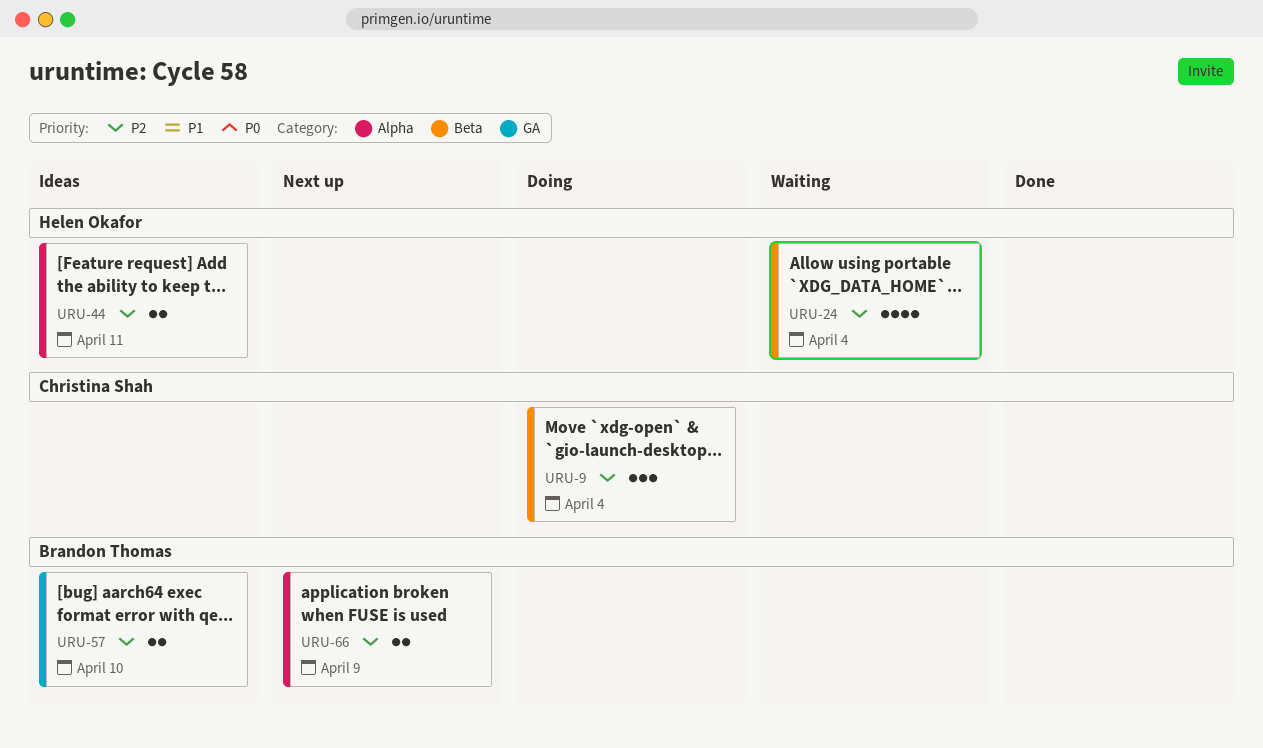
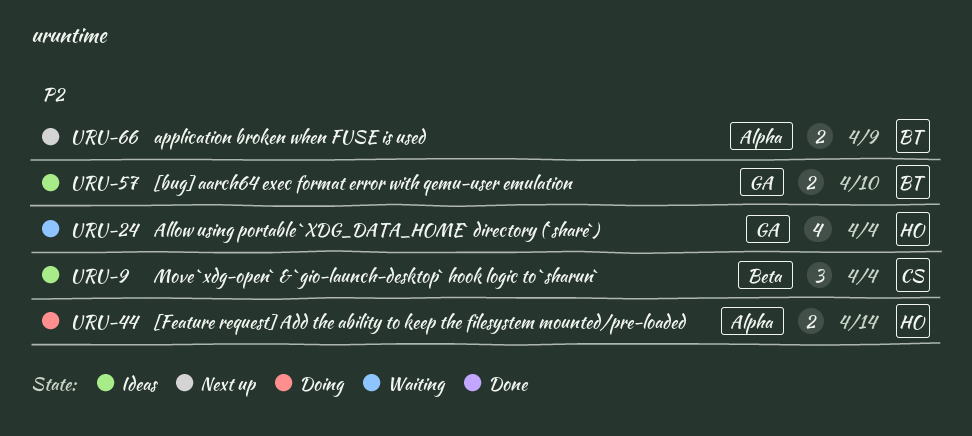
URU-9, status: Doing -> Ideas
URU-24, label: Beta -> GA
URU-44, status: Ideas -> Doing
URU-44, due: Apr 11 -> Apr 14

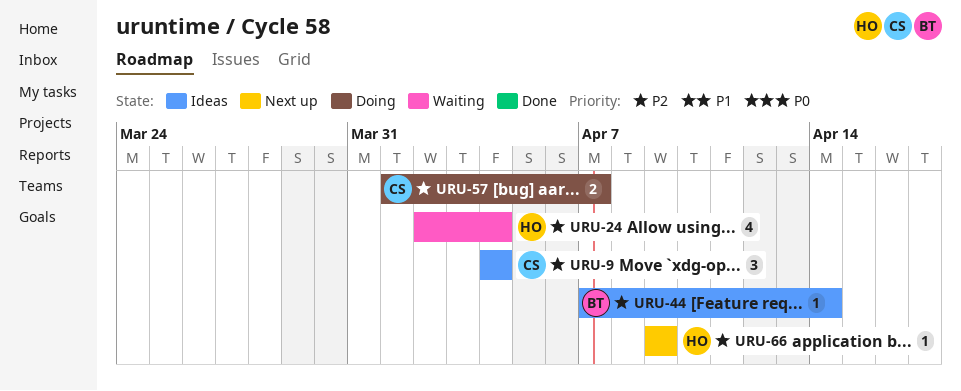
URU-44, status: Doing -> Ideas
URU-44, owner: HO -> BT
URU-44, estimate: 2 -> 1
URU-57, status: Ideas -> Doing
URU-57, owner: BT -> CS
URU-57, due: Apr 10 -> Apr 7
URU-66, owner: BT -> HO
URU-66, estimate: 2 -> 1

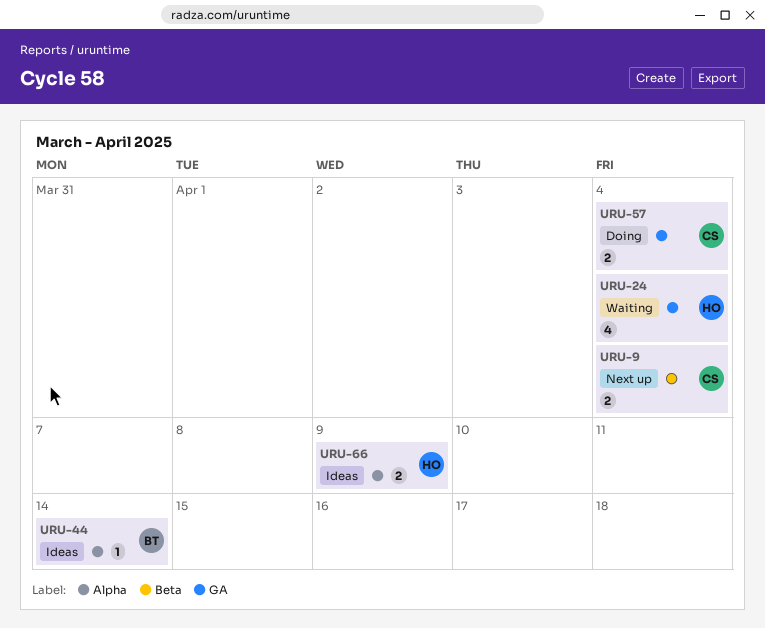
URU-9, status: Ideas -> Next up
URU-9, estimate: 3 -> 2
URU-57, due: Apr 7 -> Apr 4
URU-66, status: Next up -> Ideas
URU-66, estimate: 1 -> 2

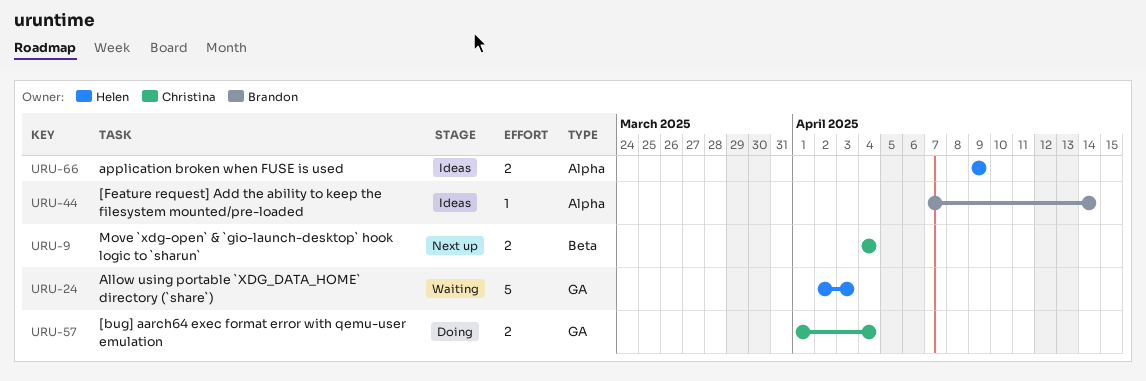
URU-24, estimate: 4 -> 5
URU-24, due: Apr 4 -> Apr 3

